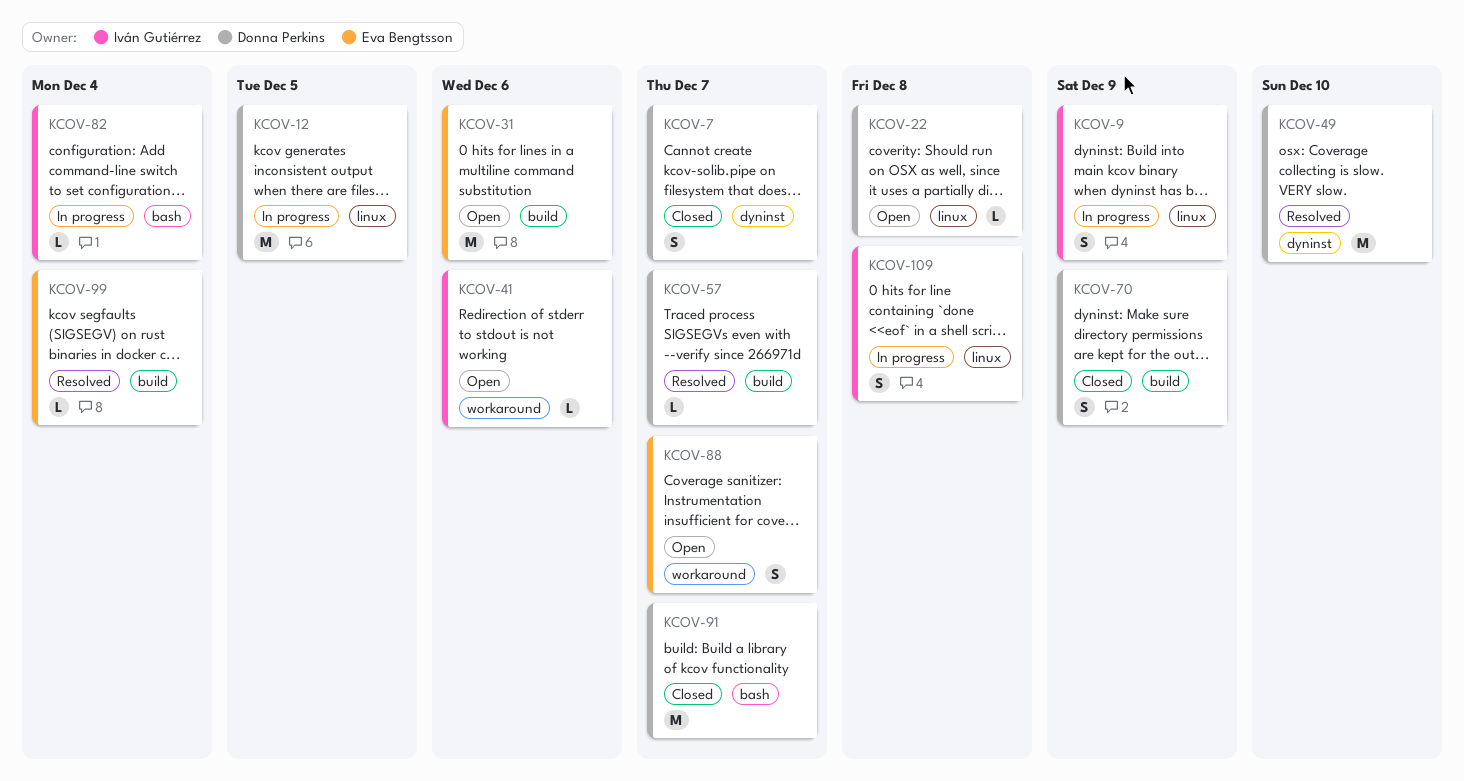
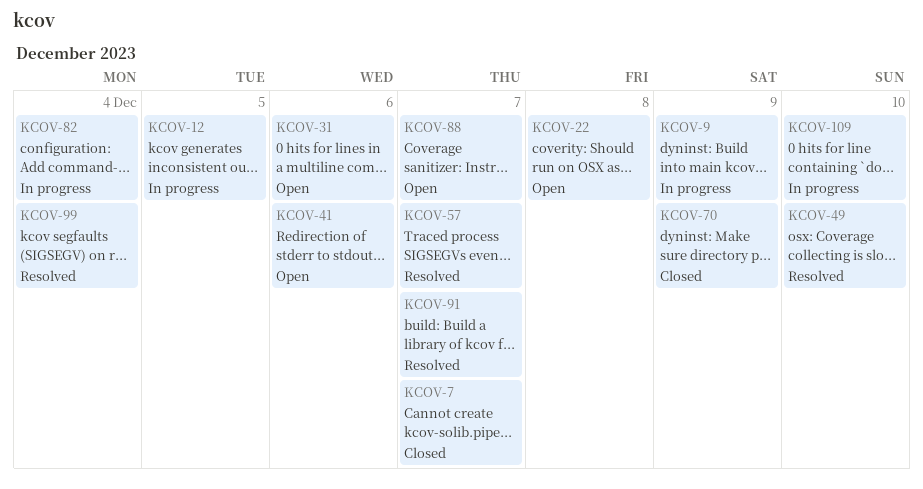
KCOV-91, status: Closed -> Resolved
KCOV-109, due: Dec 8 -> Dec 10

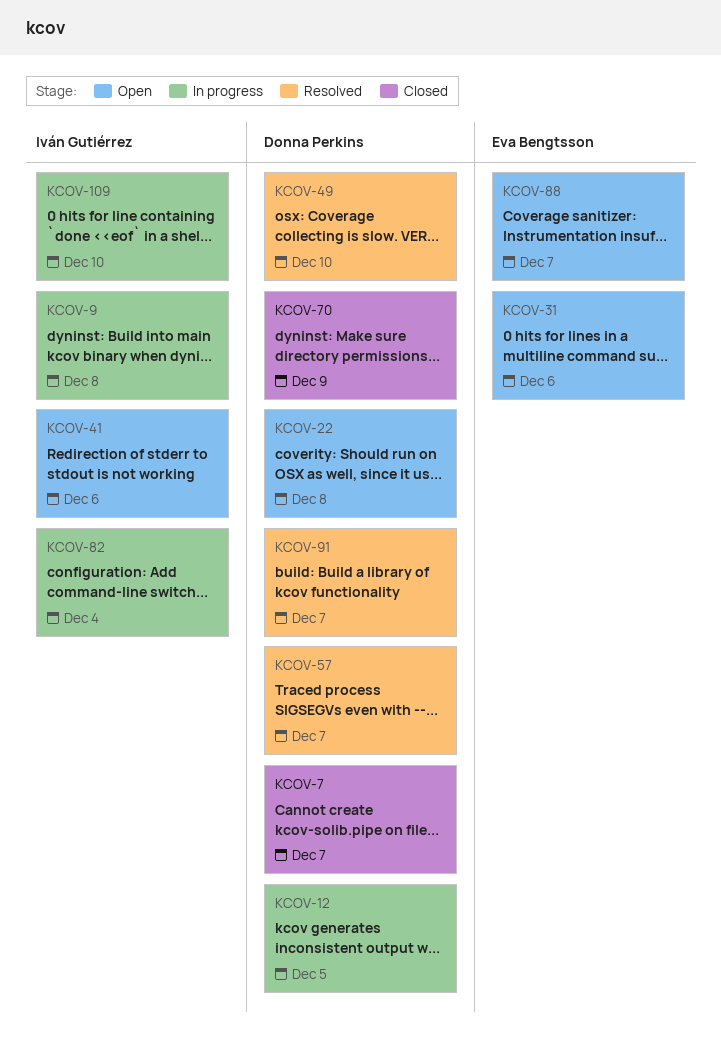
KCOV-9, due: Dec 9 -> Dec 8
KCOV-99: present -> none

